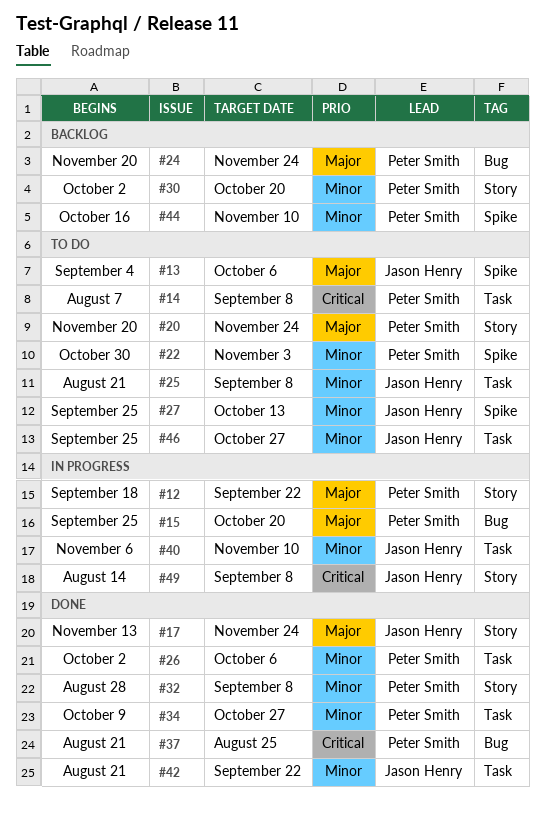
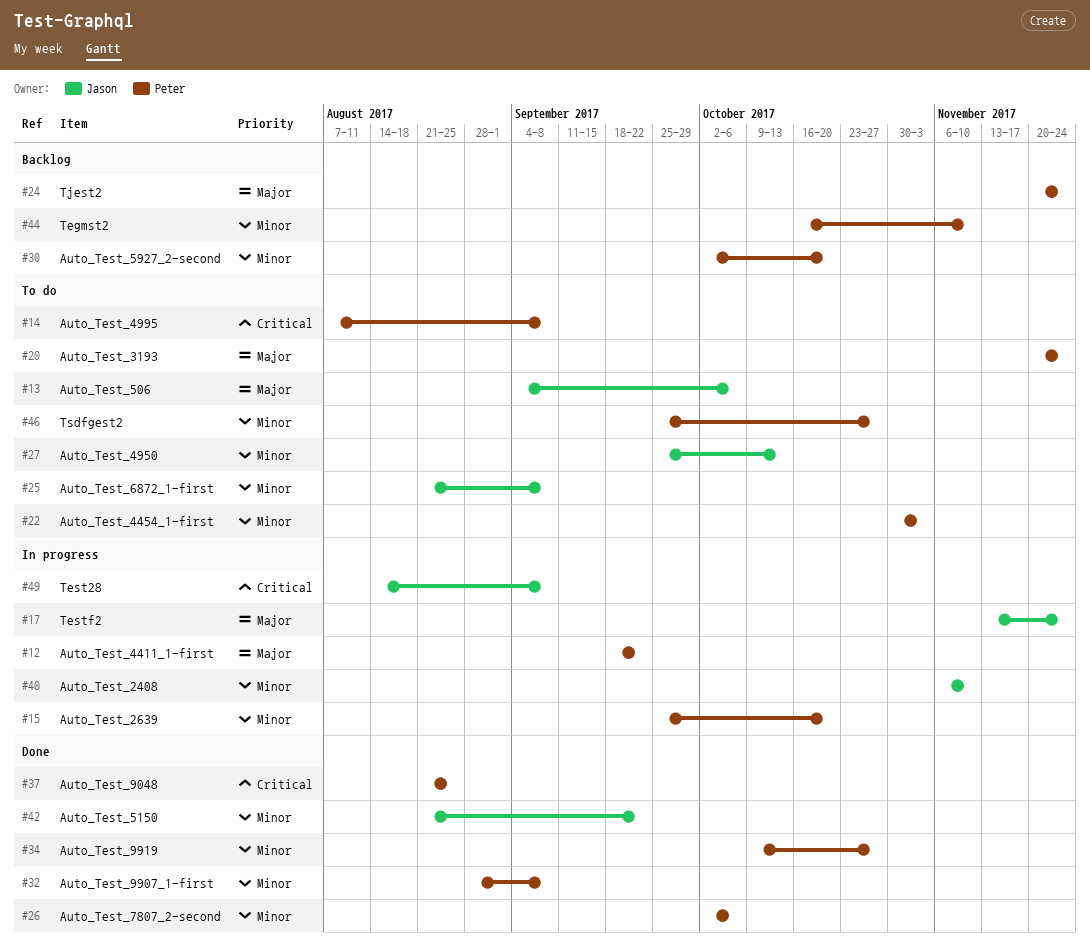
#15, priority: Major -> Minor
#17, status: Done -> In progress
#46, owner: Jason Henry -> Peter Smith

